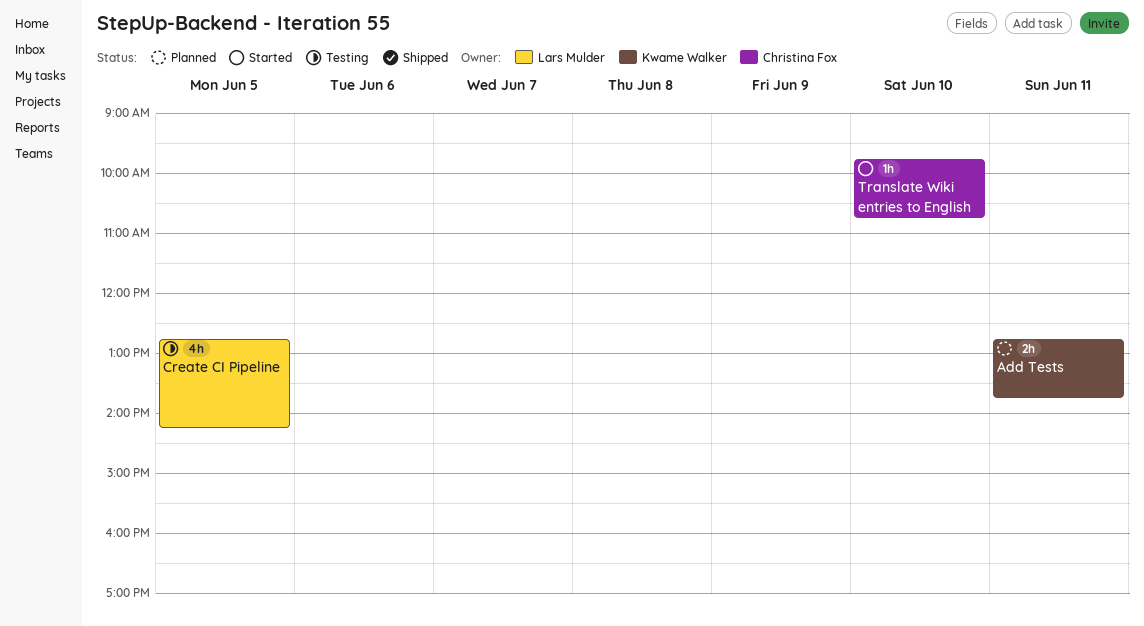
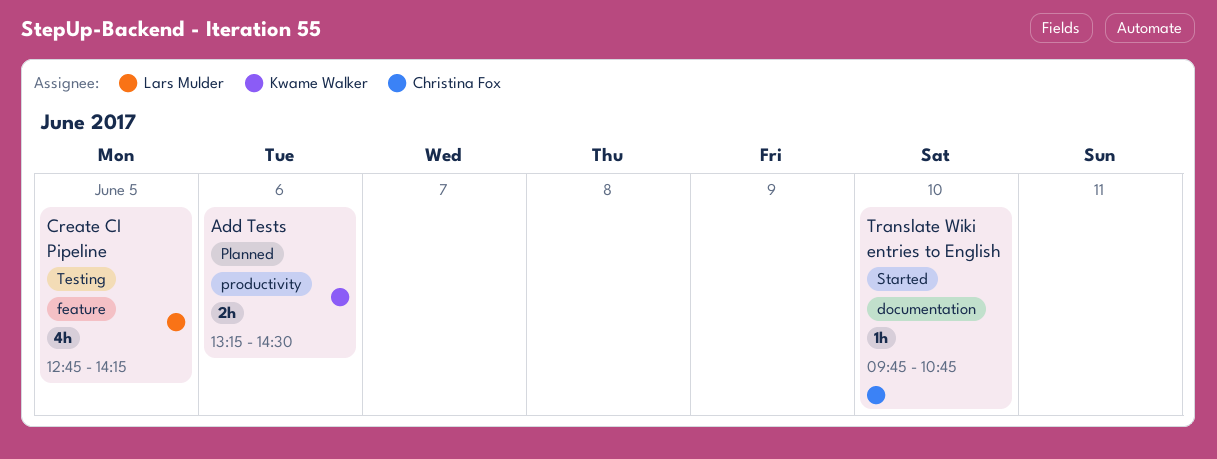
Add Tests, day: Jun 11 -> Jun 6
Add Tests, begins: 12:45 -> 13:15
Add Tests, ends: 13:45 -> 14:30

